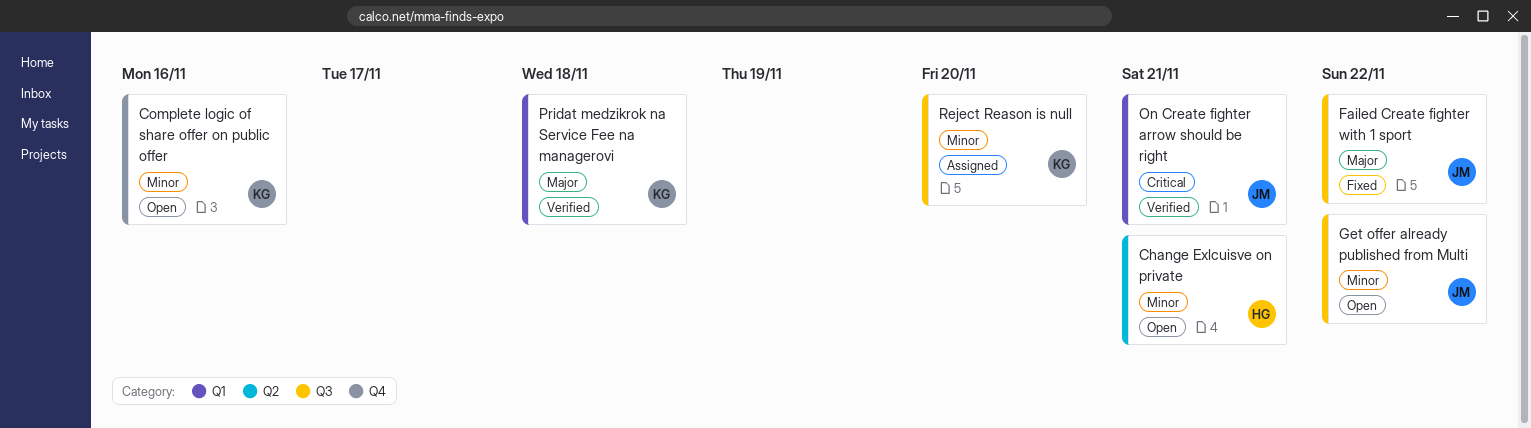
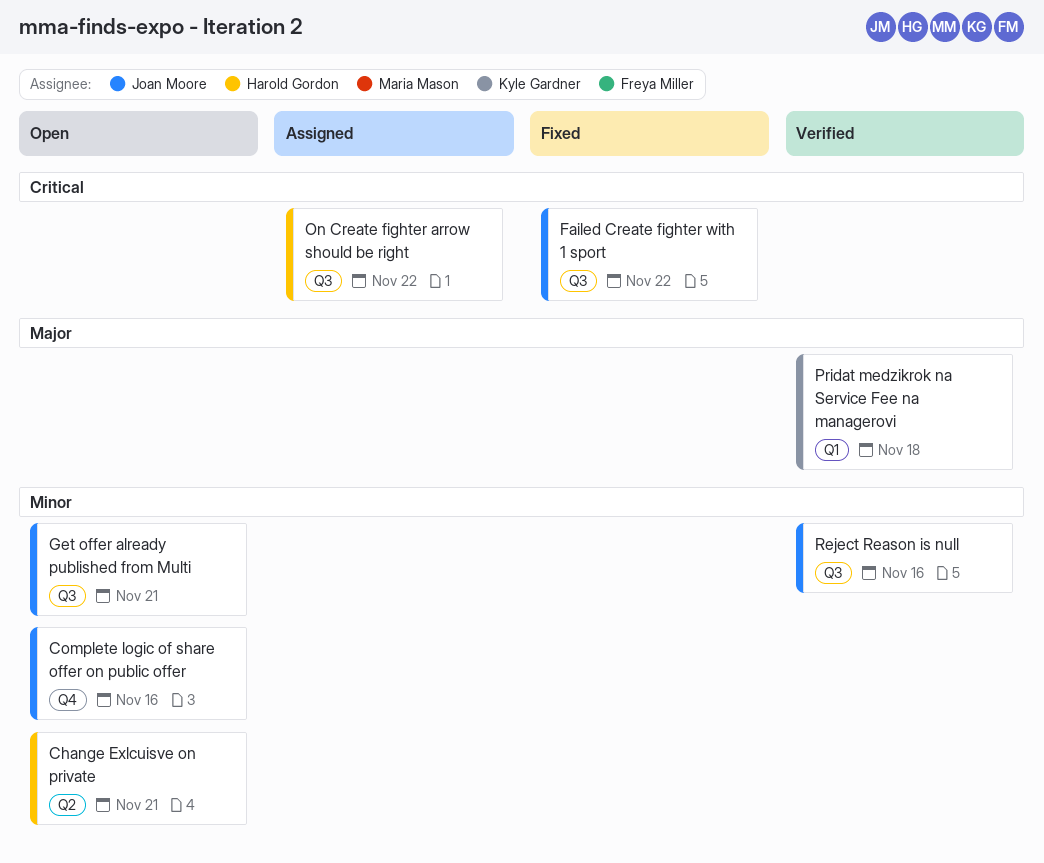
Complete logic of share offer on public offer, owner: Kyle Gardner -> Joan Moore
Failed Create fighter with 1 sport, priority: Major -> Critical
Get offer already published from Multi, due: Nov 22 -> Nov 21
On Create fighter arrow should be right, status: Verified -> Assigned
On Create fighter arrow should be right, owner: Joan Moore -> Harold Gordon
On Create fighter arrow should be right, label: Q1 -> Q3
On Create fighter arrow should be right, due: Nov 21 -> Nov 22
Reject Reason is null, status: Assigned -> Verified
Reject Reason is null, owner: Kyle Gardner -> Joan Moore
Reject Reason is null, due: Nov 20 -> Nov 16

